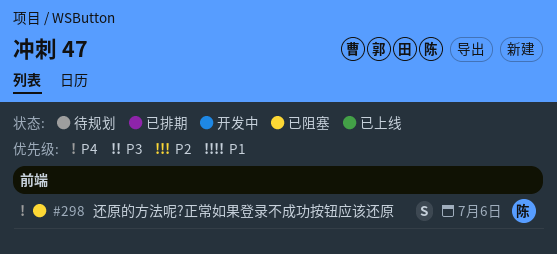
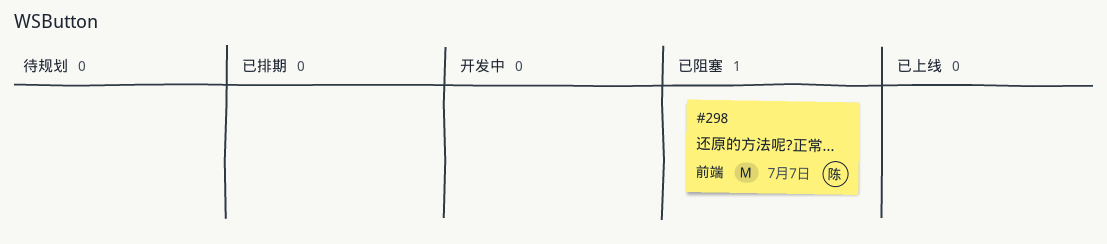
#298, estimate: S -> M
#298, due: Jul 6 -> Jul 7

